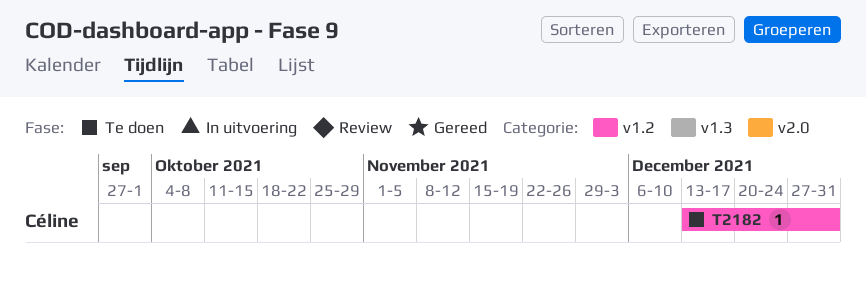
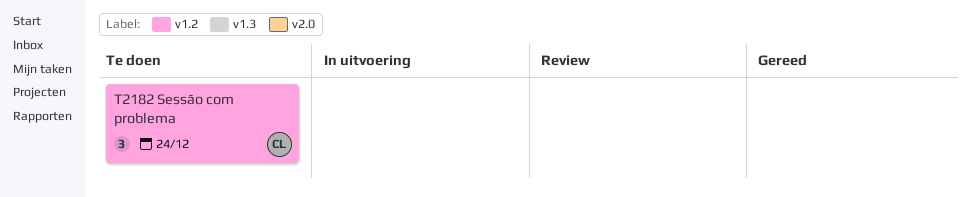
T2182, estimate: 1 -> 3
T2182, due: Dec 31 -> Dec 24

